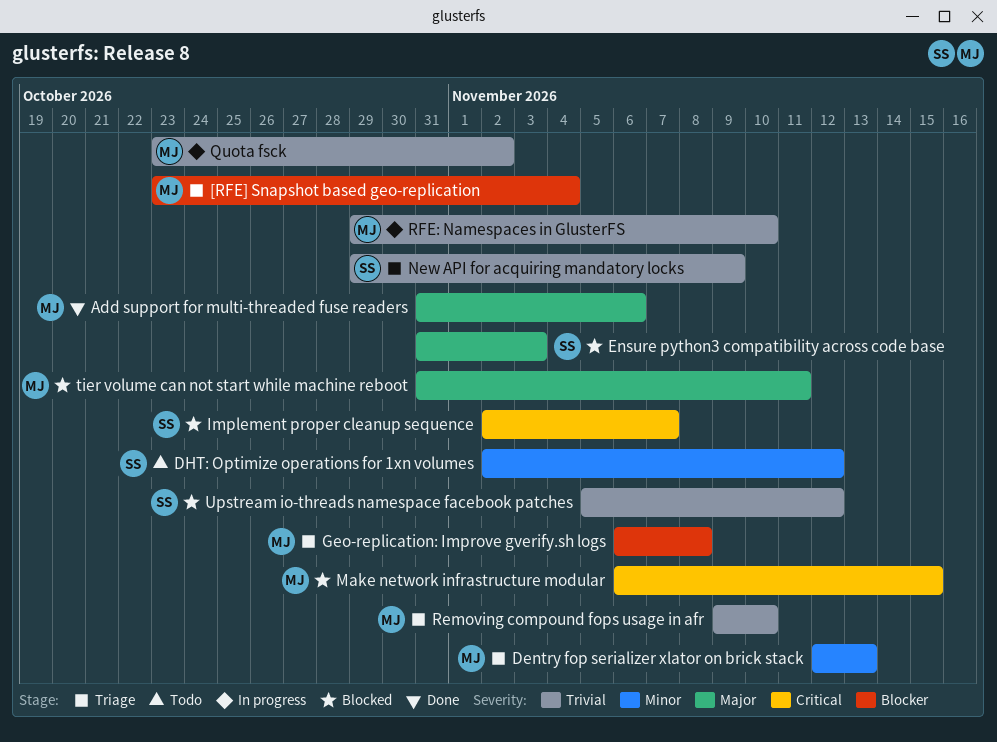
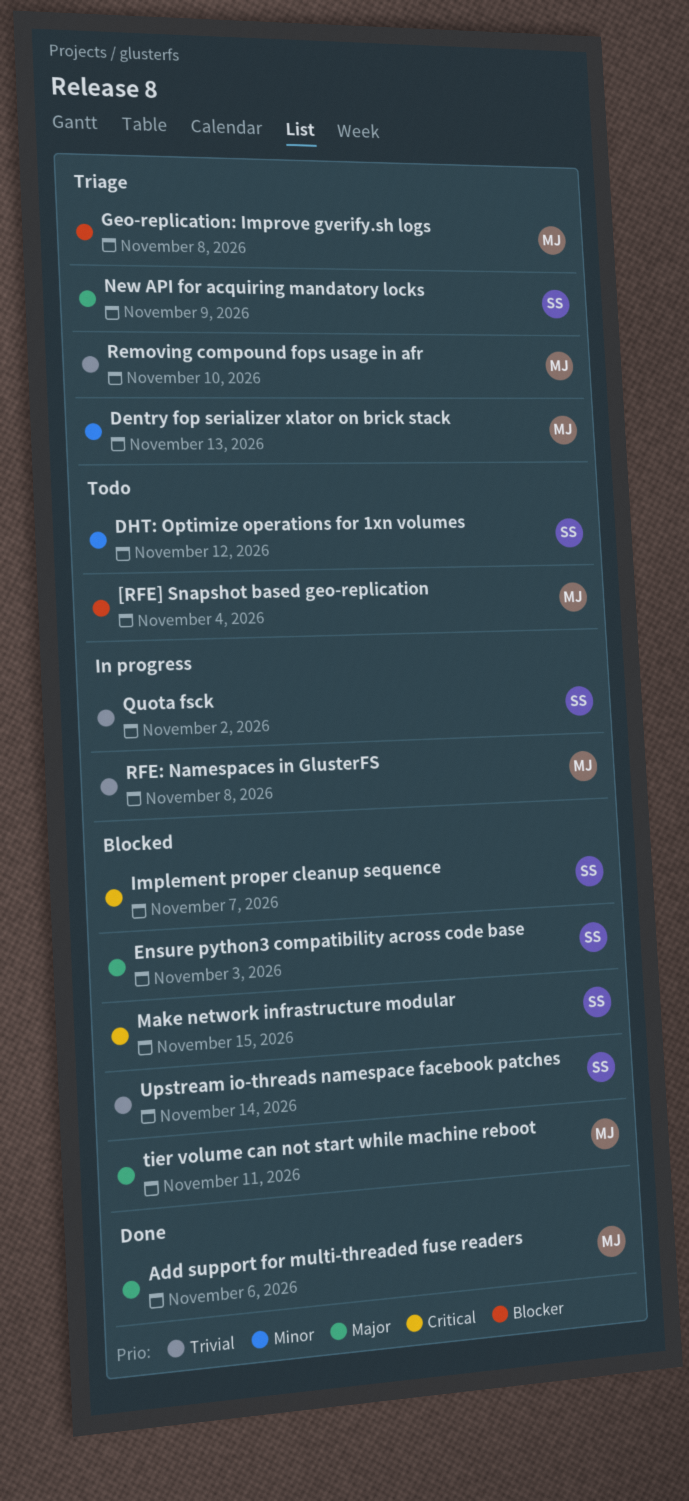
[RFE] Snapshot based geo-replication, status: Triage -> Todo
Make network infrastructure modular, owner: MJ -> SS
New API for acquiring mandatory locks, priority: Trivial -> Major
Quota fsck, owner: MJ -> SS
RFE: Namespaces in GlusterFS, due: Nov 10 -> Nov 8
Upstream io-threads namespace facebook patches, due: Nov 12 -> Nov 14

